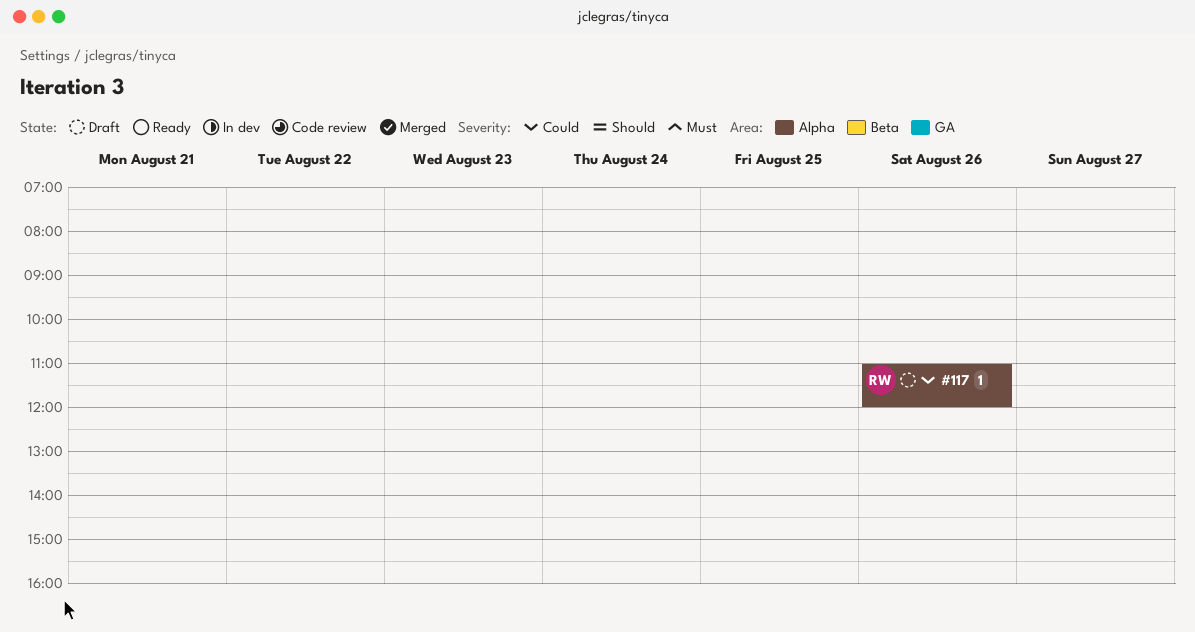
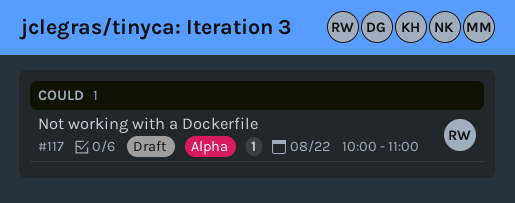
#117, day: Aug 26 -> Aug 22
#117, begins: 11:00 -> 10:00
#117, ends: 12:00 -> 11:00

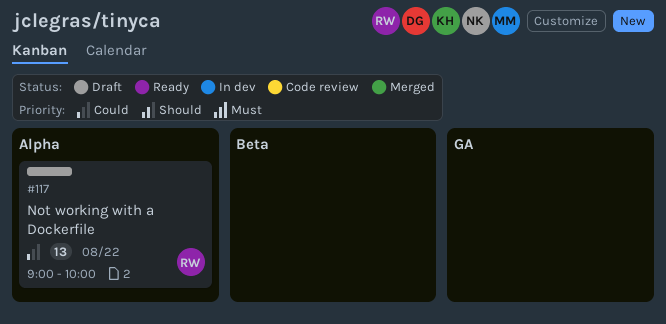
#117, estimate: 1 -> 13
#117, begins: 10:00 -> 09:00
#117, ends: 11:00 -> 10:00

